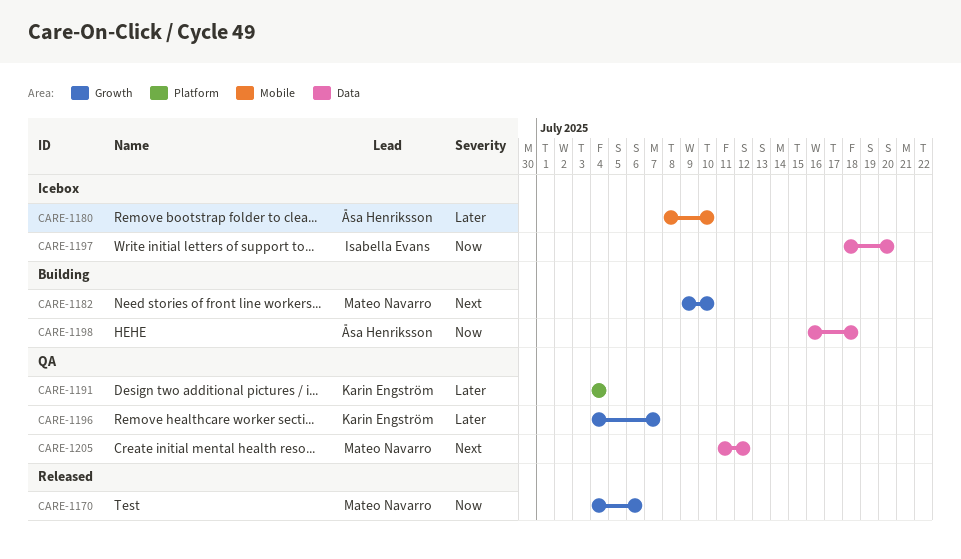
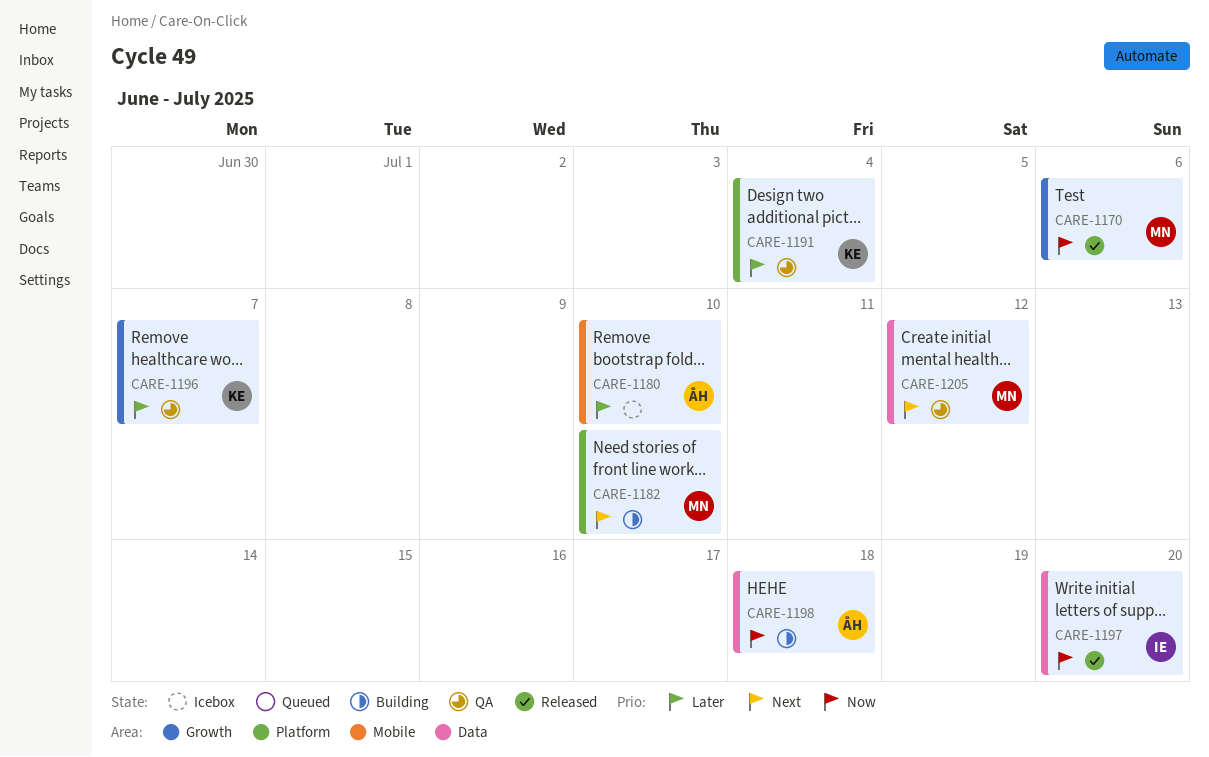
CARE-1182, label: Growth -> Platform
CARE-1197, status: Icebox -> Released

